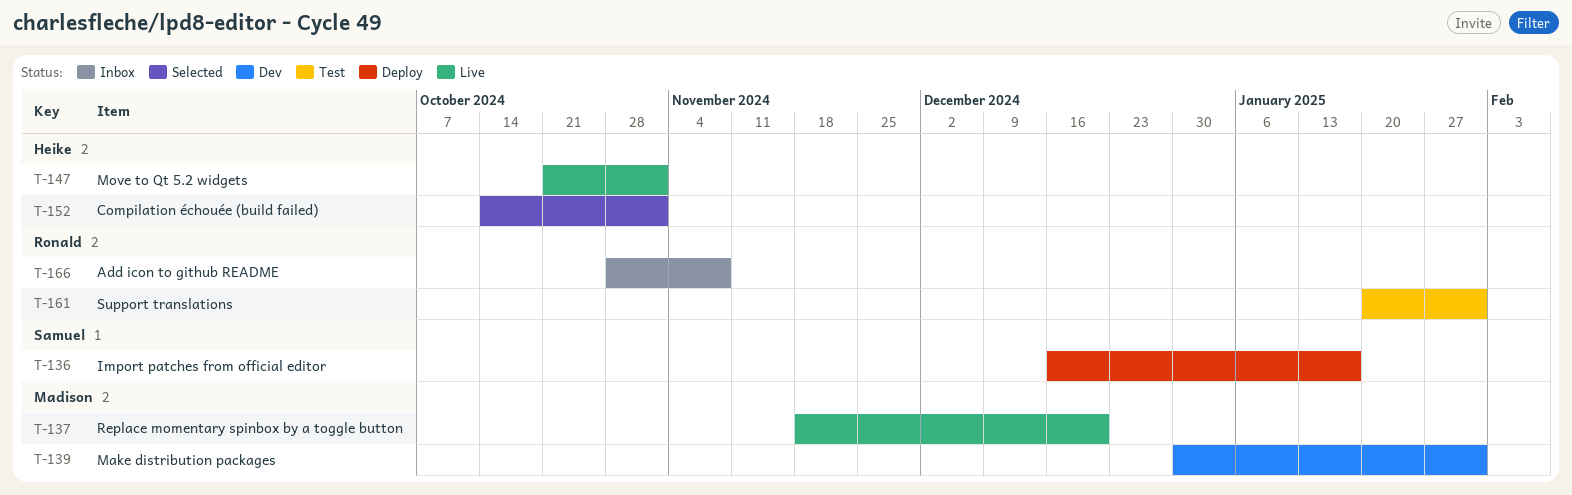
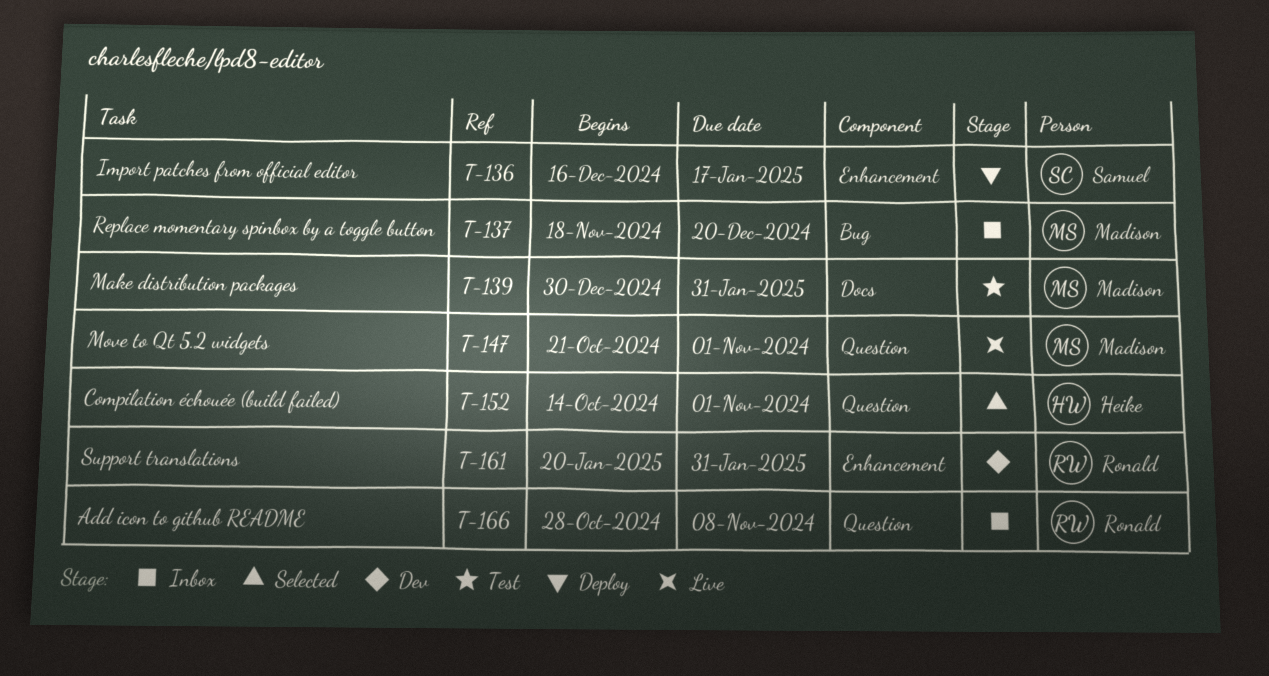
T-137, status: Live -> Inbox
T-139, status: Dev -> Test
T-147, owner: Heike -> Madison
T-161, status: Test -> Dev

